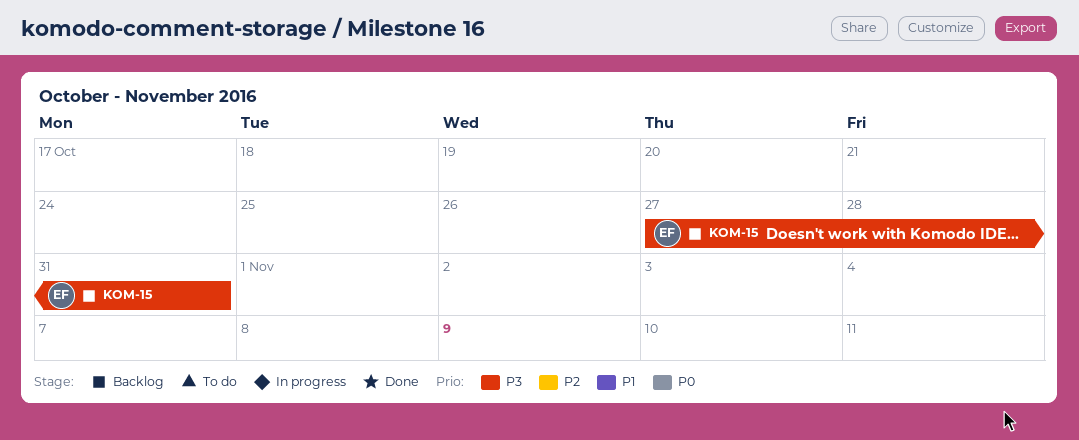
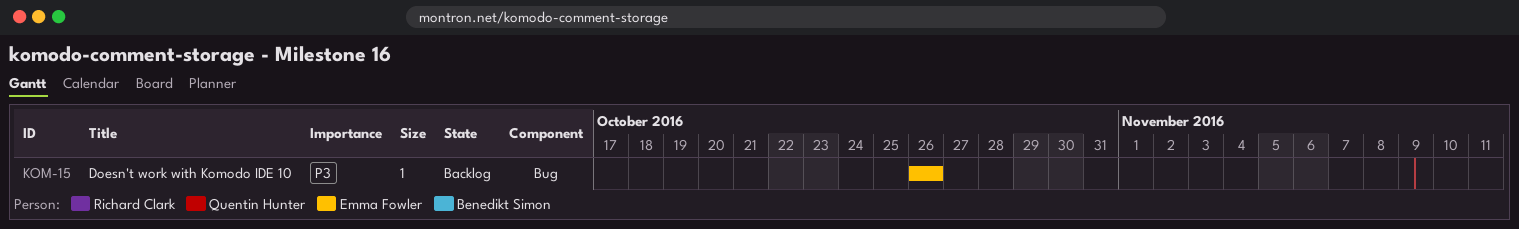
KOM-15, start: Oct 27 -> Oct 26
KOM-15, due: Oct 31 -> Oct 26

